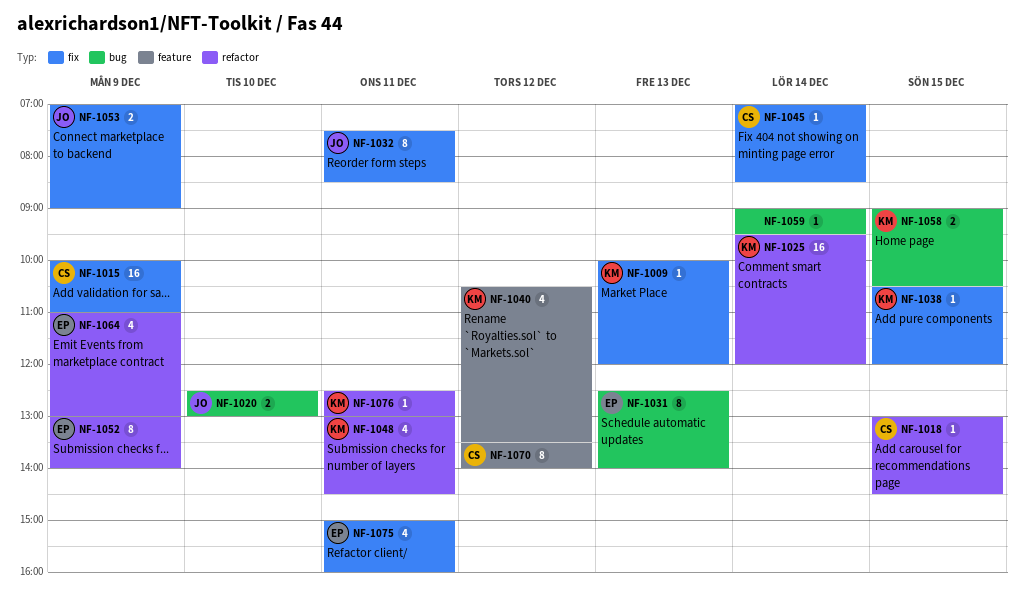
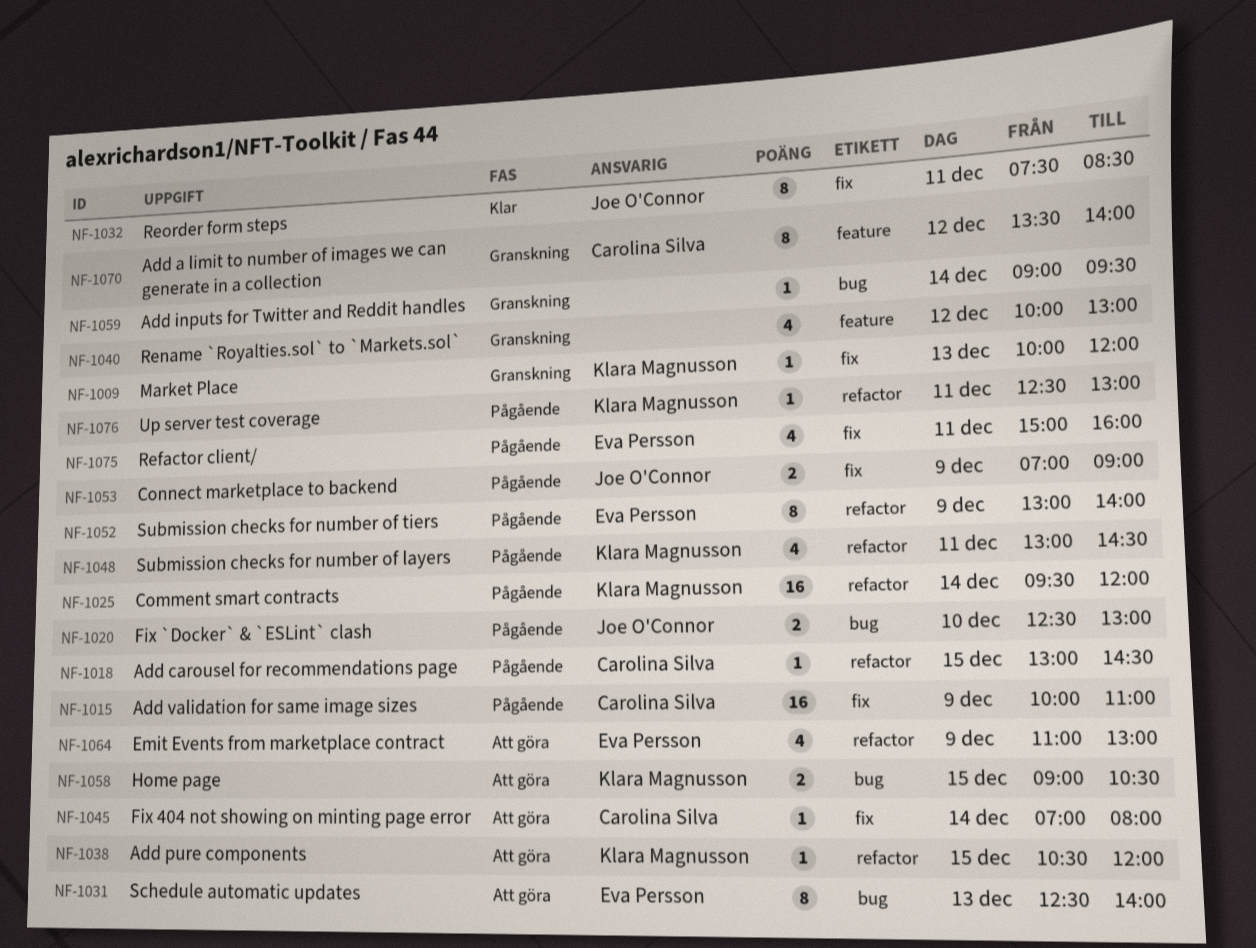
NF-1038, label: fix -> refactor
NF-1040, owner: Klara Magnusson -> none
NF-1040, begins: 10:30 -> 10:00
NF-1040, ends: 13:30 -> 13:00
NF-1045, ends: 08:30 -> 08:00

